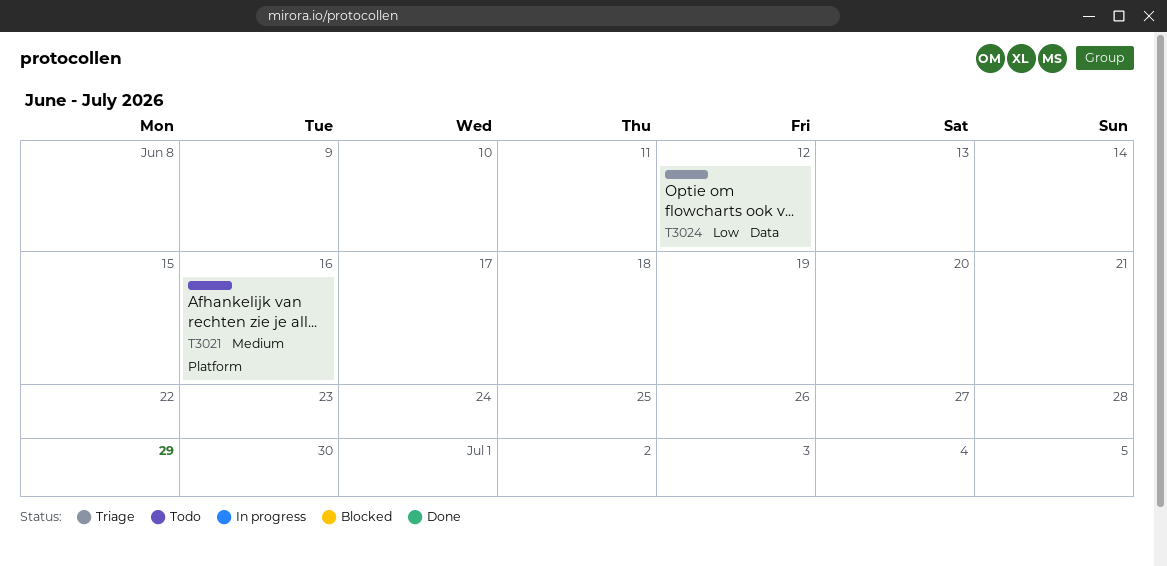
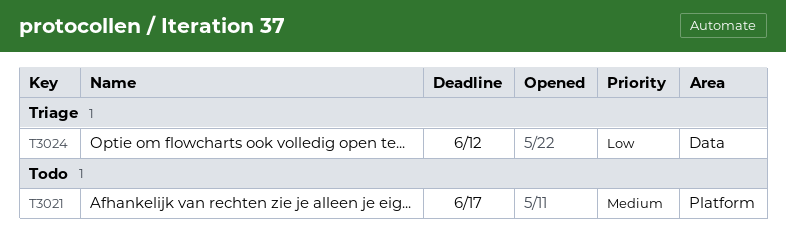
T3021, due: Jun 16 -> Jun 17

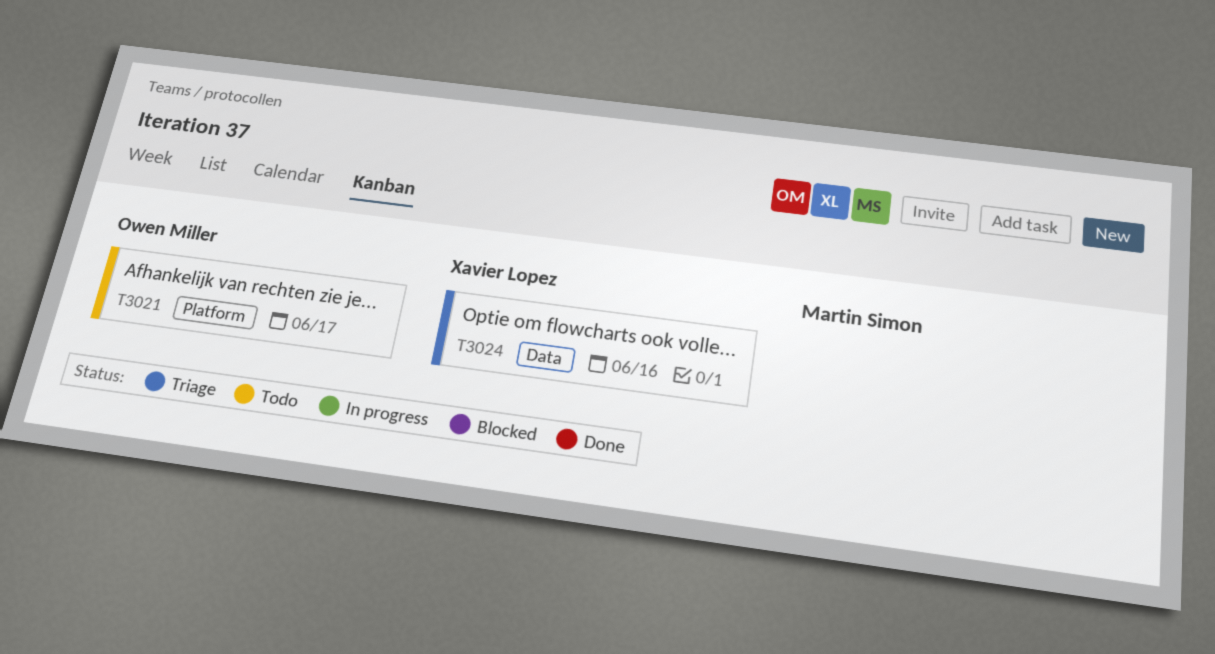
T3024, due: Jun 12 -> Jun 16

